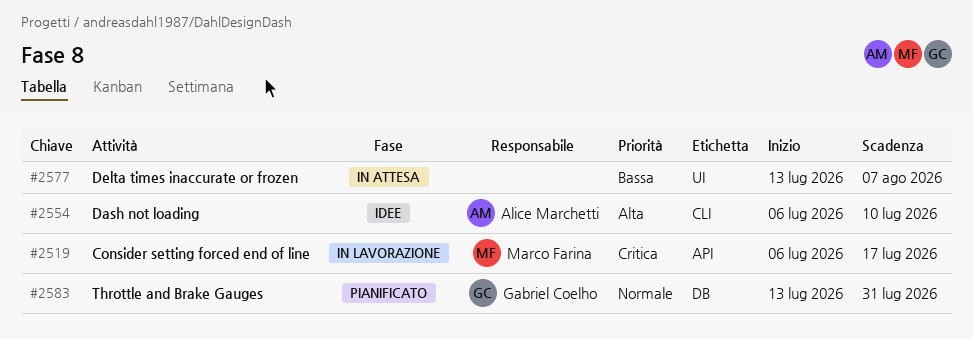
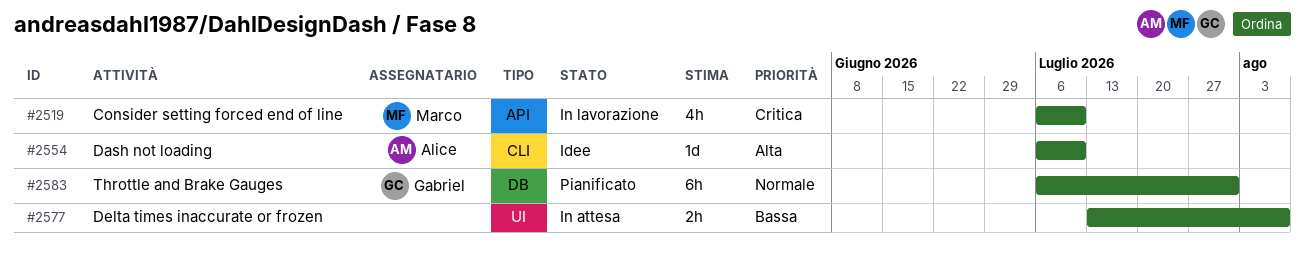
#2519, due: Jul 17 -> Jul 10
#2583, start: Jul 13 -> Jul 6

